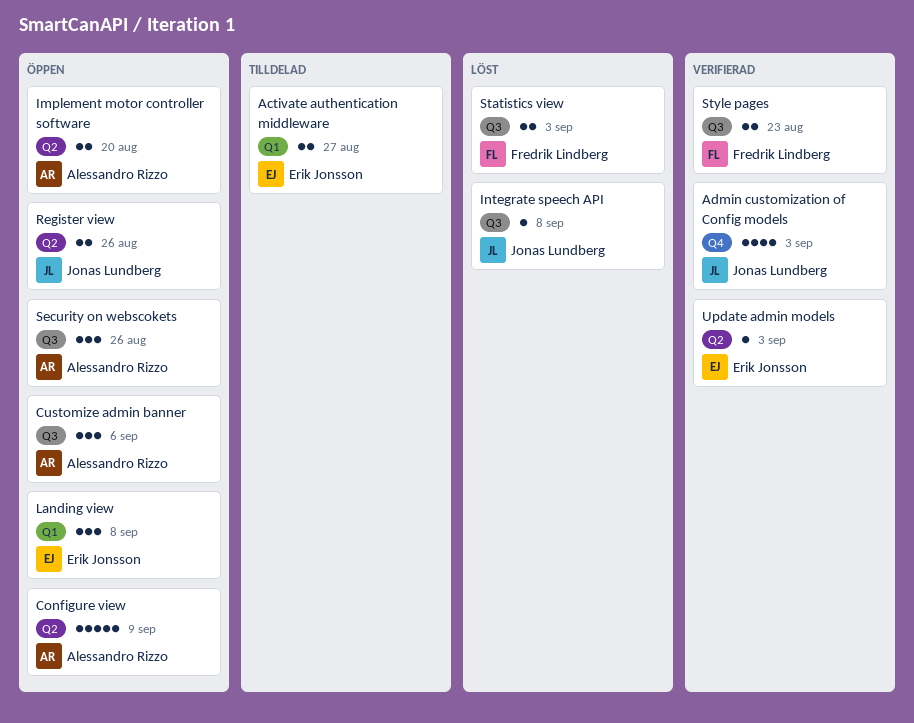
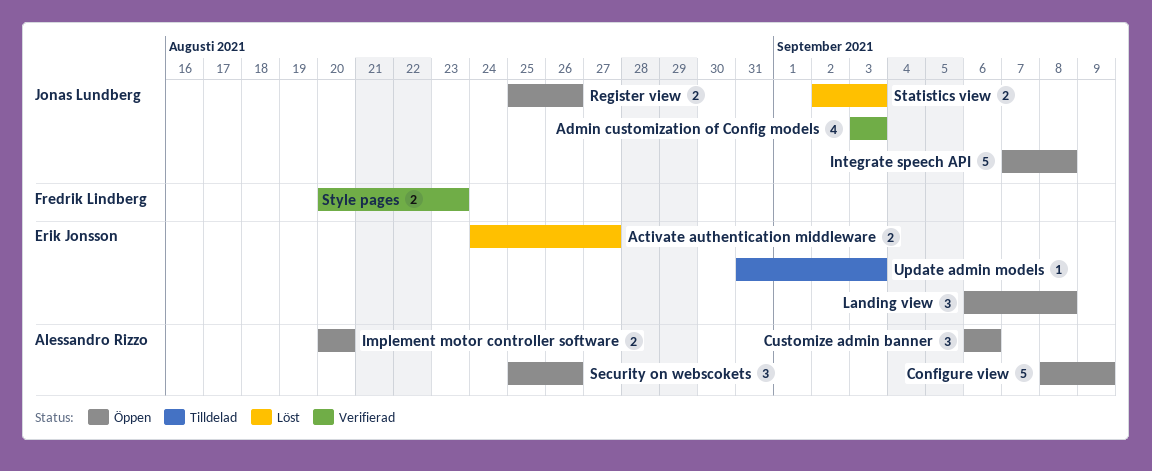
Activate authentication middleware, status: Tilldelad -> Löst
Integrate speech API, status: Löst -> Öppen
Integrate speech API, estimate: 1 -> 5
Statistics view, owner: Fredrik Lindberg -> Jonas Lundberg
Update admin models, status: Verifierad -> Tilldelad

